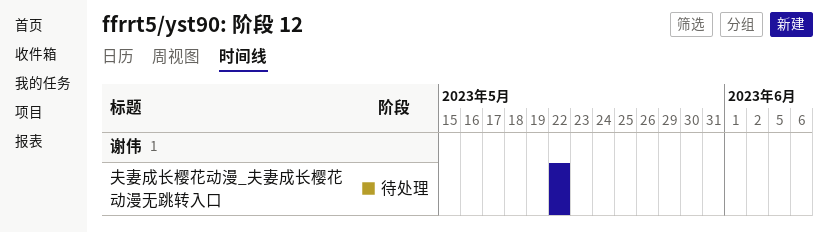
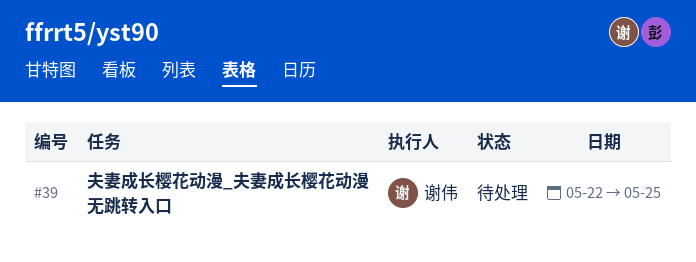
夫妻成长樱花动漫_夫妻成长樱花动漫无跳转入口, due: May 22 -> May 25

